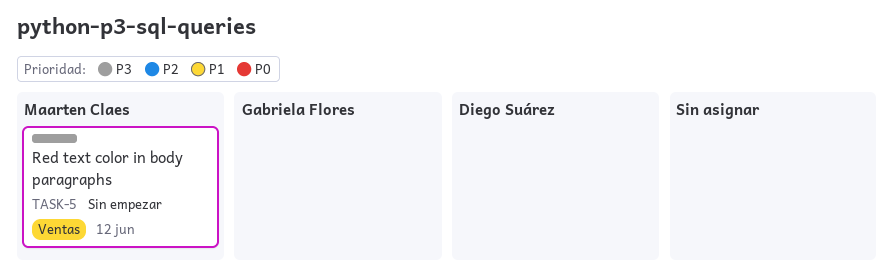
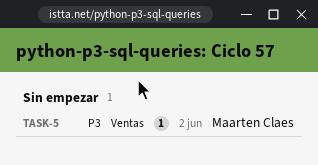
TASK-5, due: Jun 12 -> Jun 2

